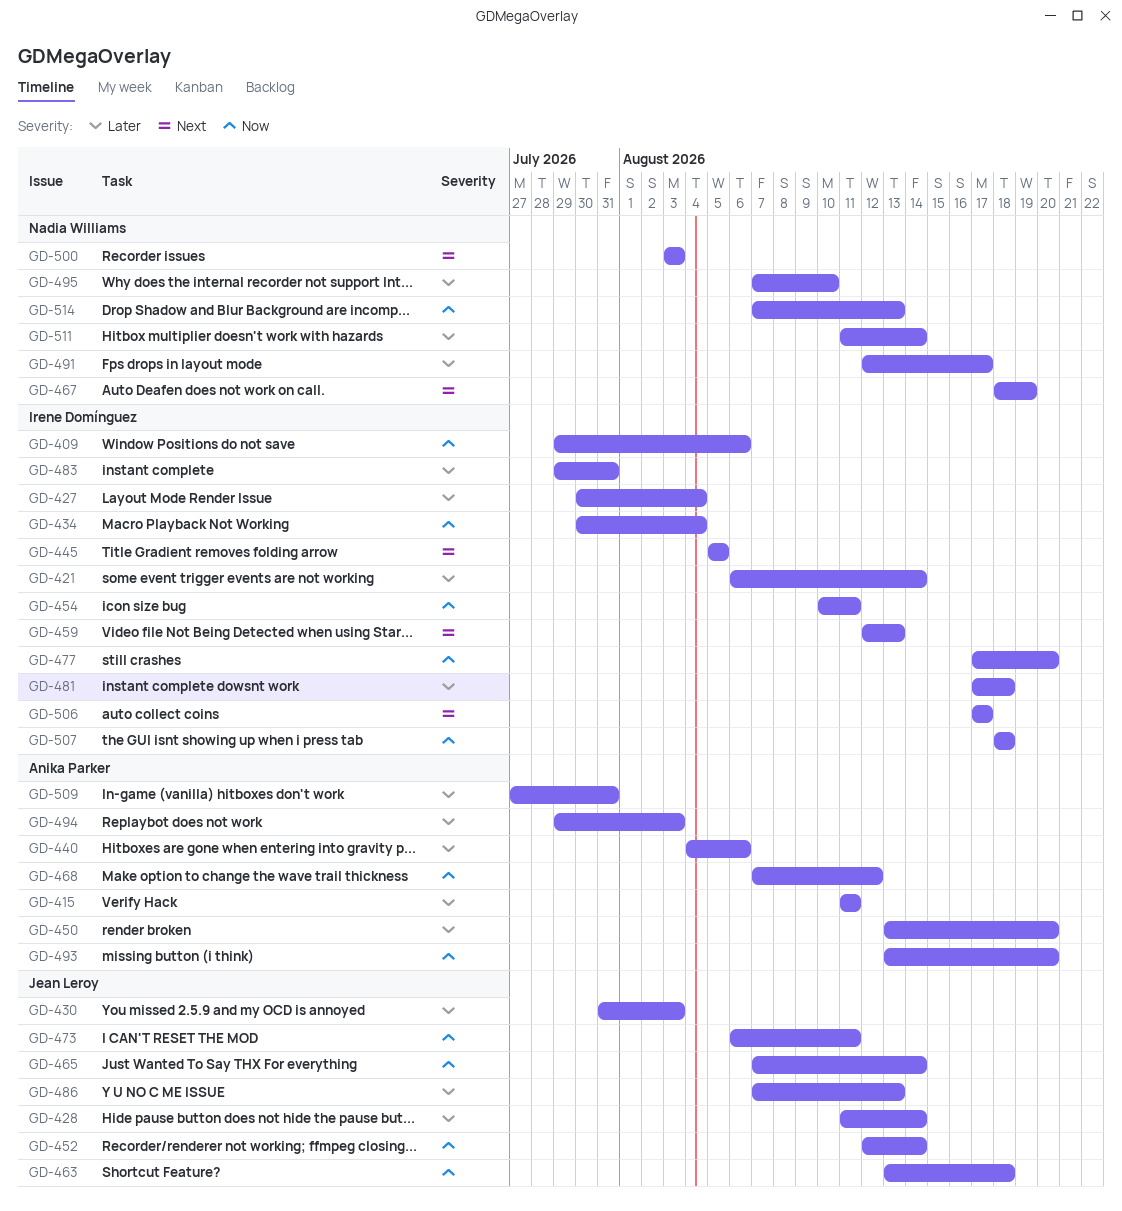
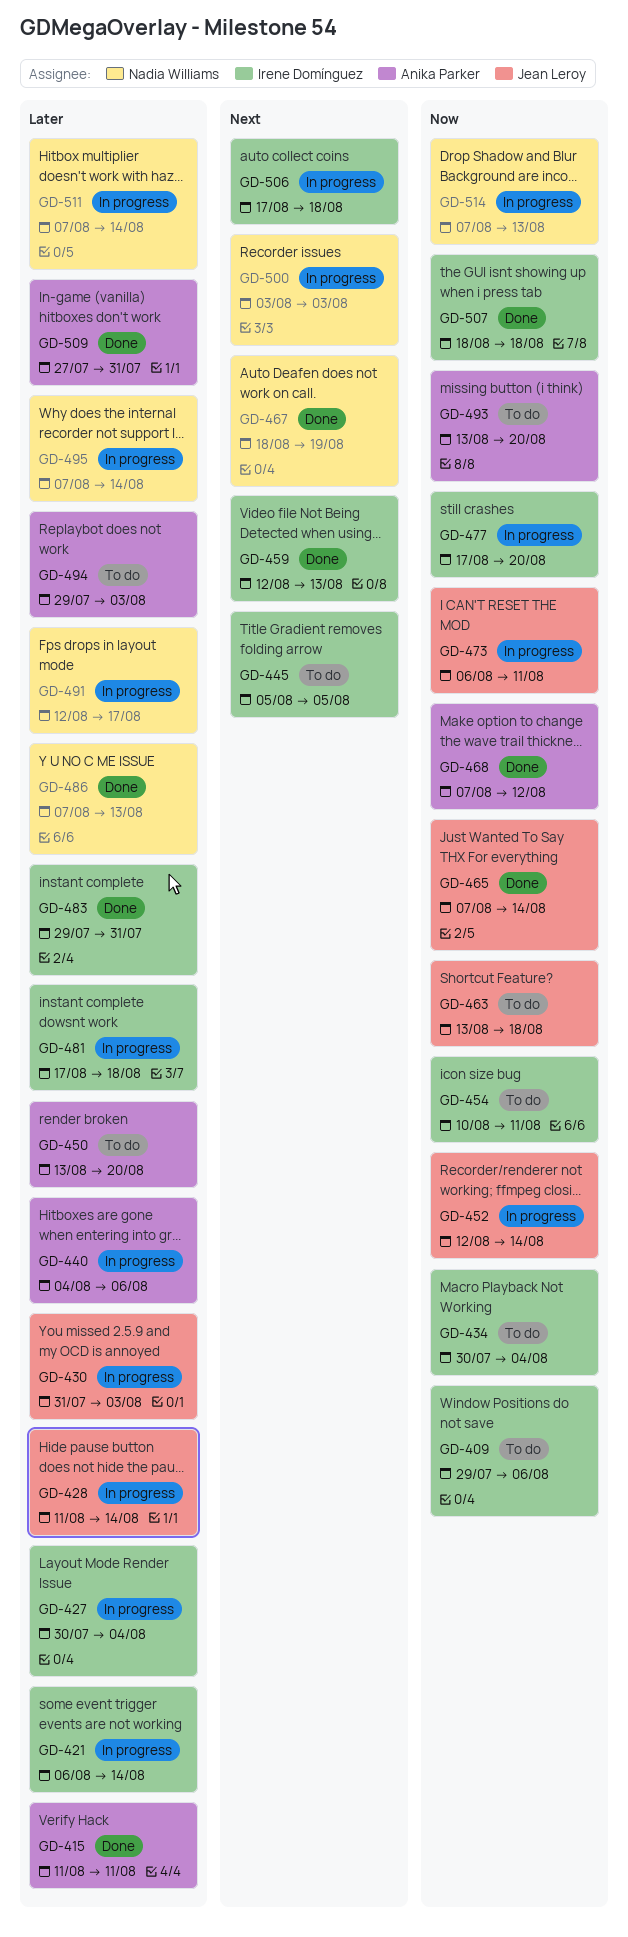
GD-486, owner: Jean Leroy -> Nadia Williams
GD-495, due: Aug 10 -> Aug 14
GD-506, due: Aug 17 -> Aug 18
GD-511, start: Aug 11 -> Aug 7

